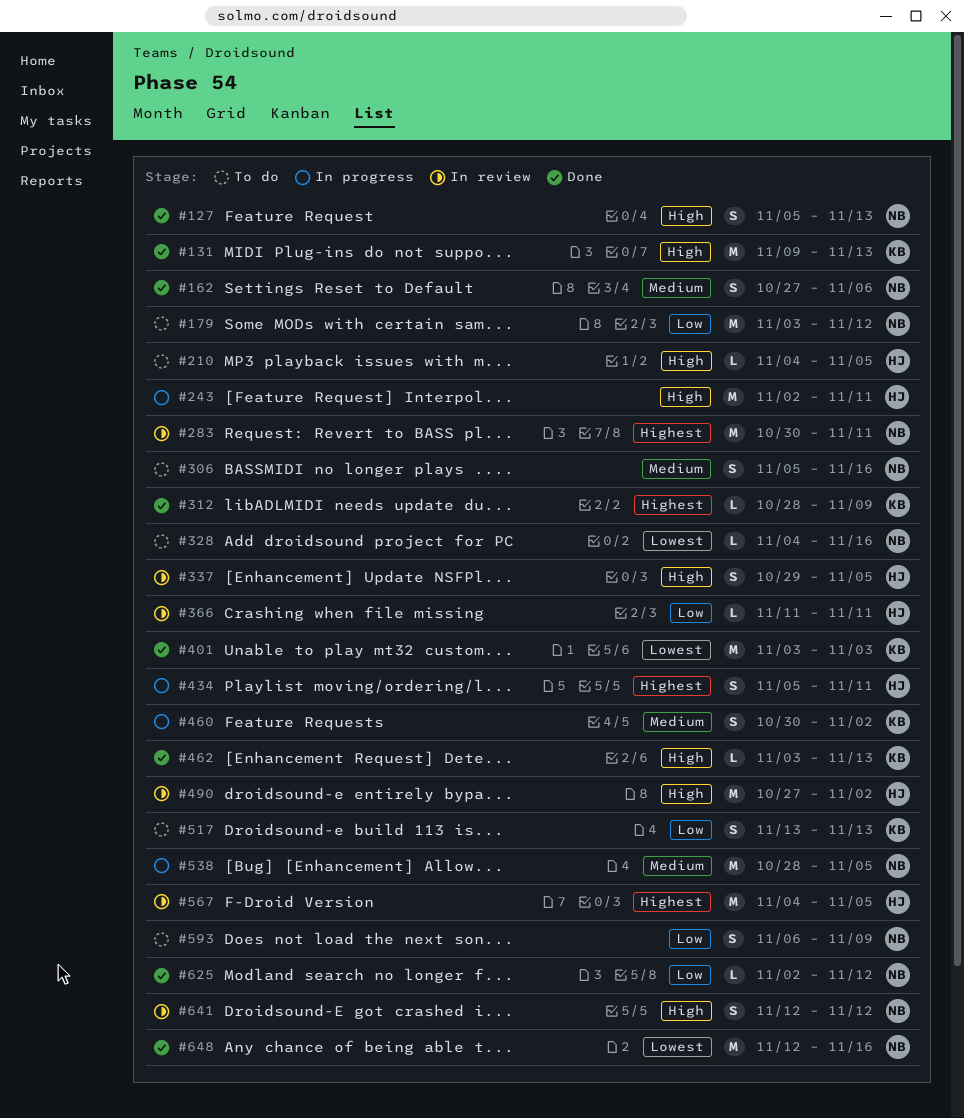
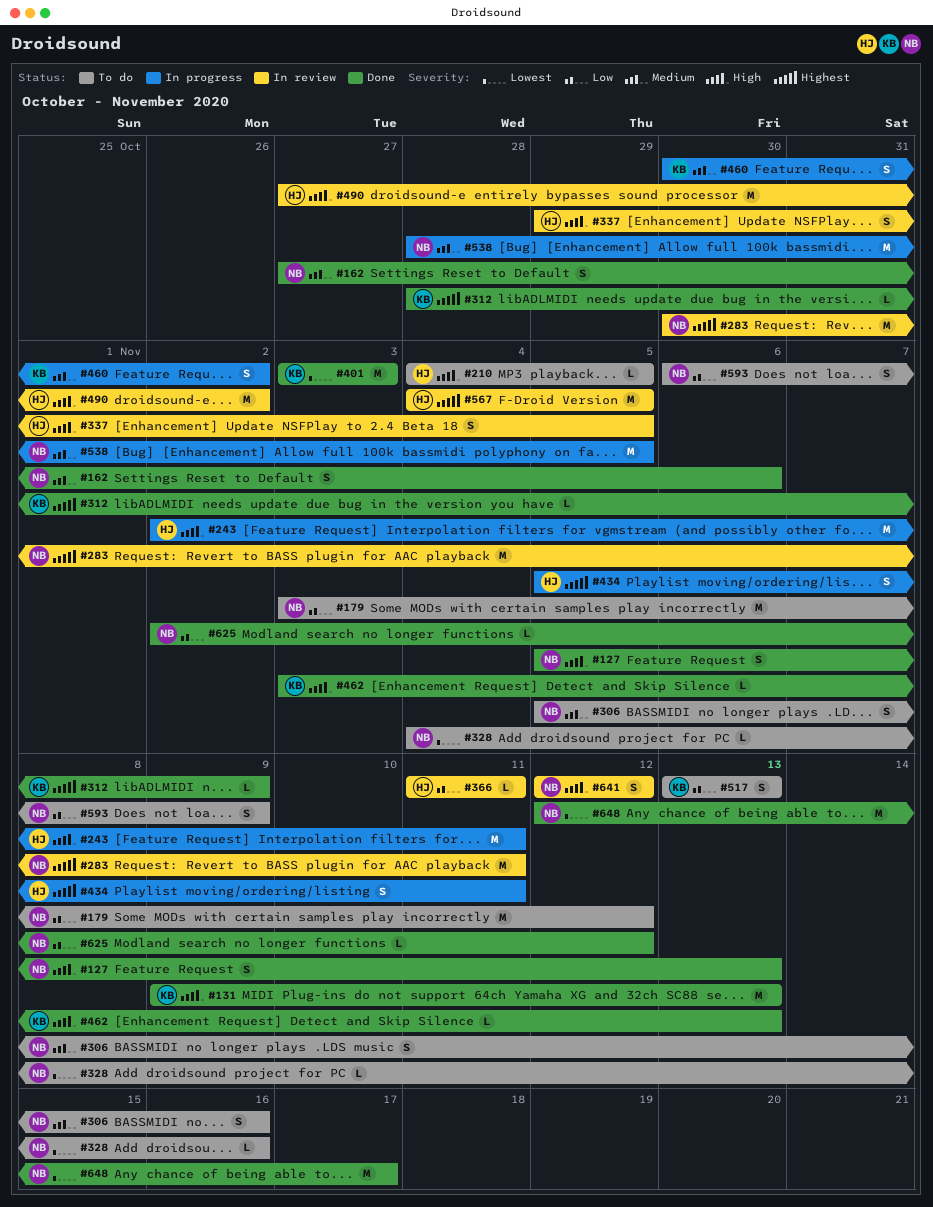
#648, due: Nov 16 -> Nov 17

